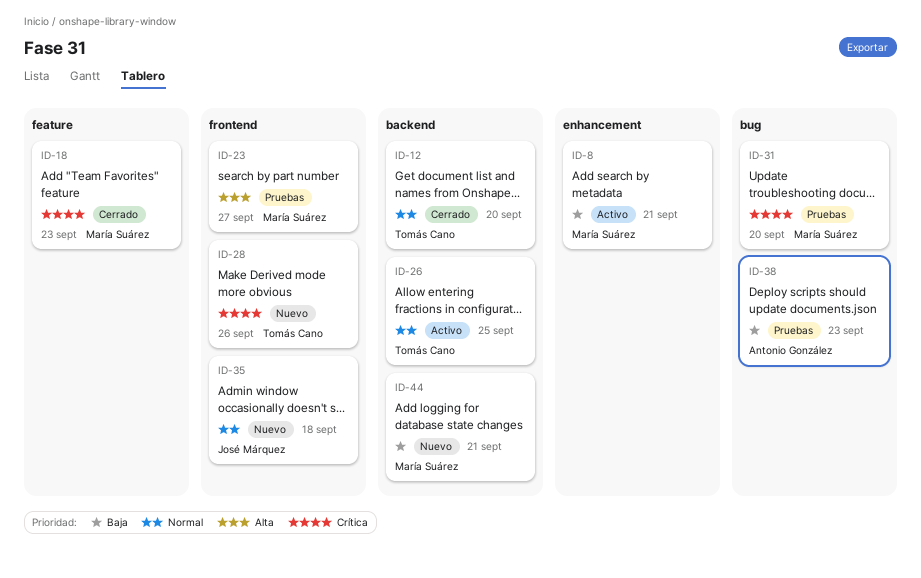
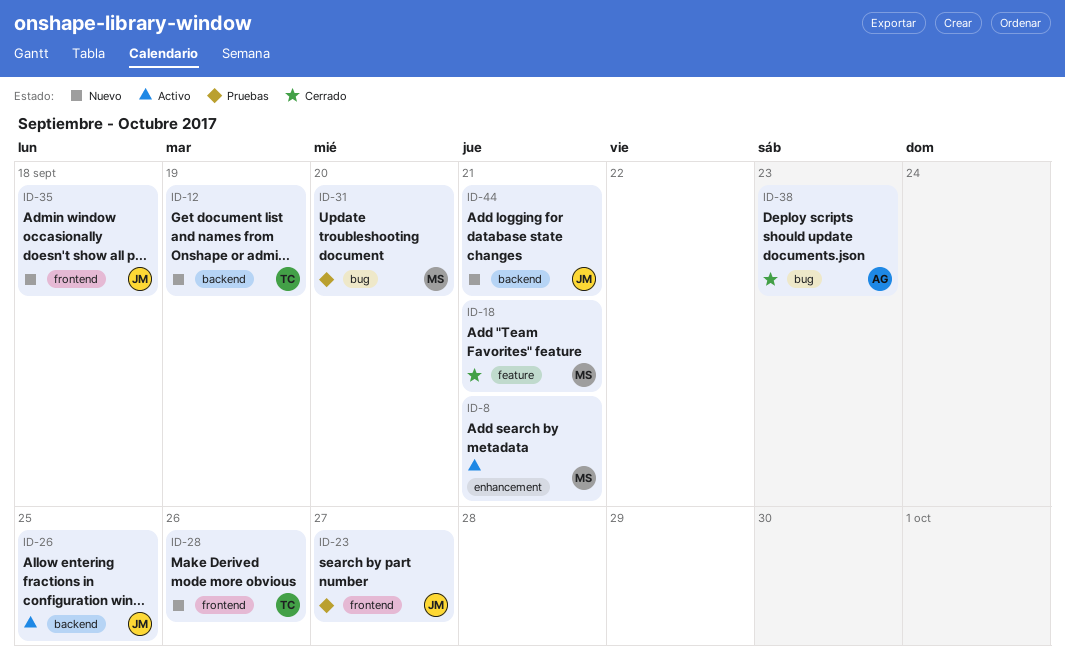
ID-12, status: Cerrado -> Nuevo
ID-12, due: Sep 20 -> Sep 19
ID-18, due: Sep 23 -> Sep 21
ID-23, owner: María Suárez -> José Márquez
ID-26, owner: Tomás Cano -> José Márquez
ID-38, status: Pruebas -> Cerrado
ID-44, owner: María Suárez -> José Márquez

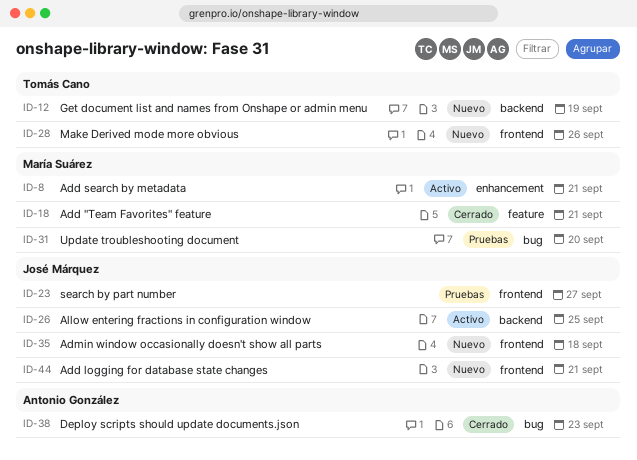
ID-44, label: backend -> frontend

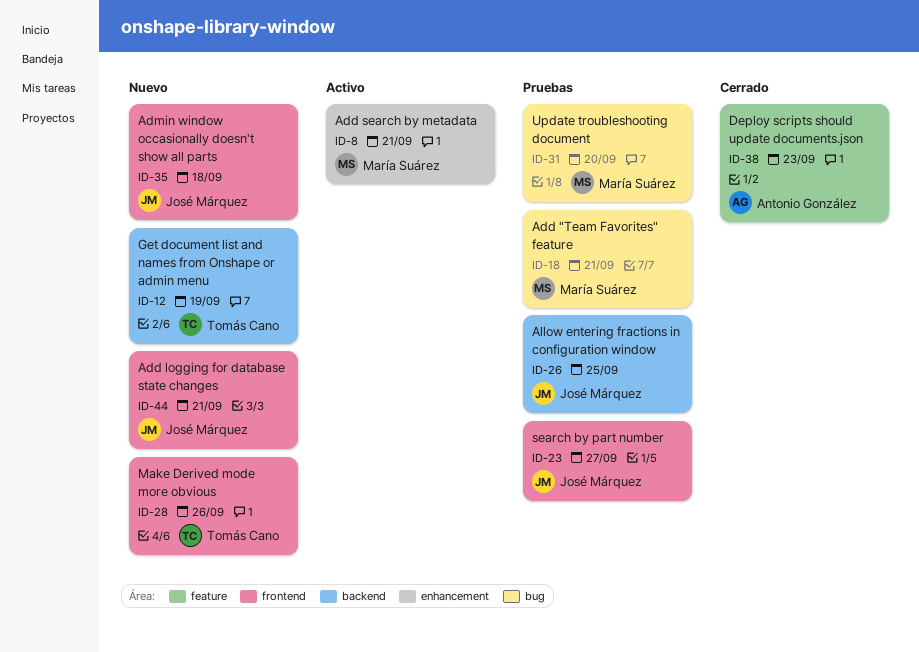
ID-18, status: Cerrado -> Pruebas
ID-18, label: feature -> bug
ID-26, status: Activo -> Pruebas
ID-38, label: bug -> feature

